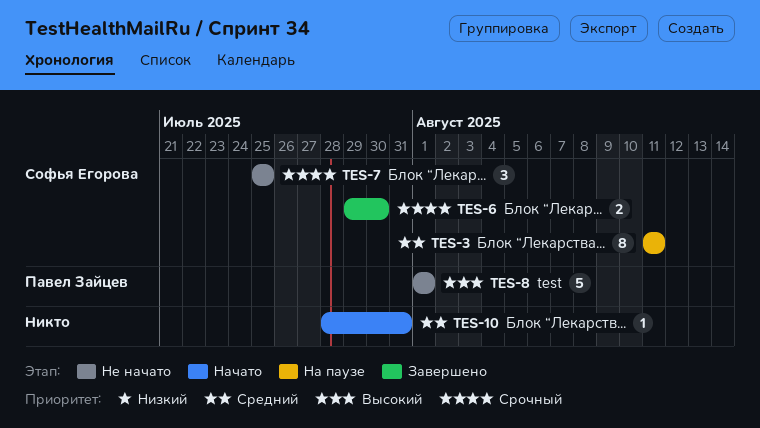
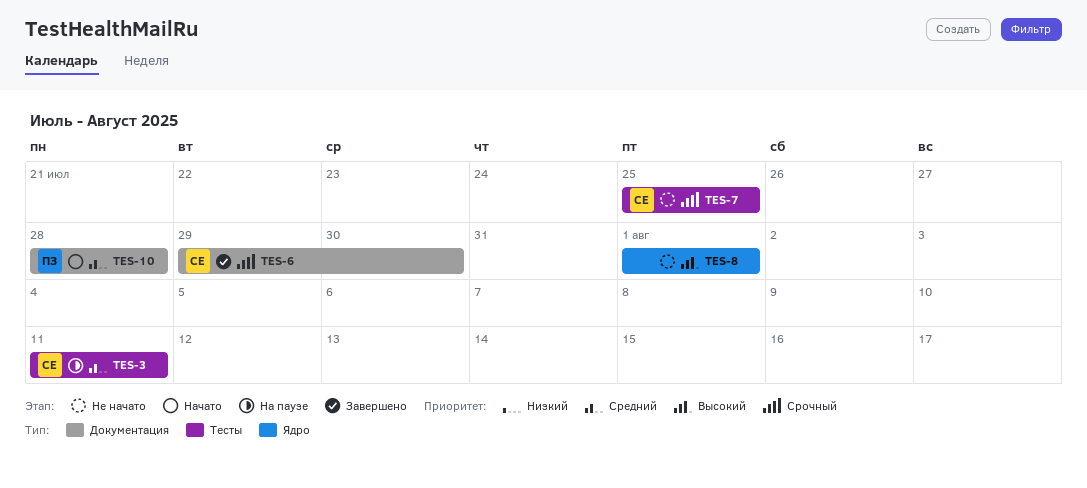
TES-8, owner: Павел Зайцев -> none
TES-10, owner: none -> Павел Зайцев
TES-10, due: Jul 31 -> Jul 28

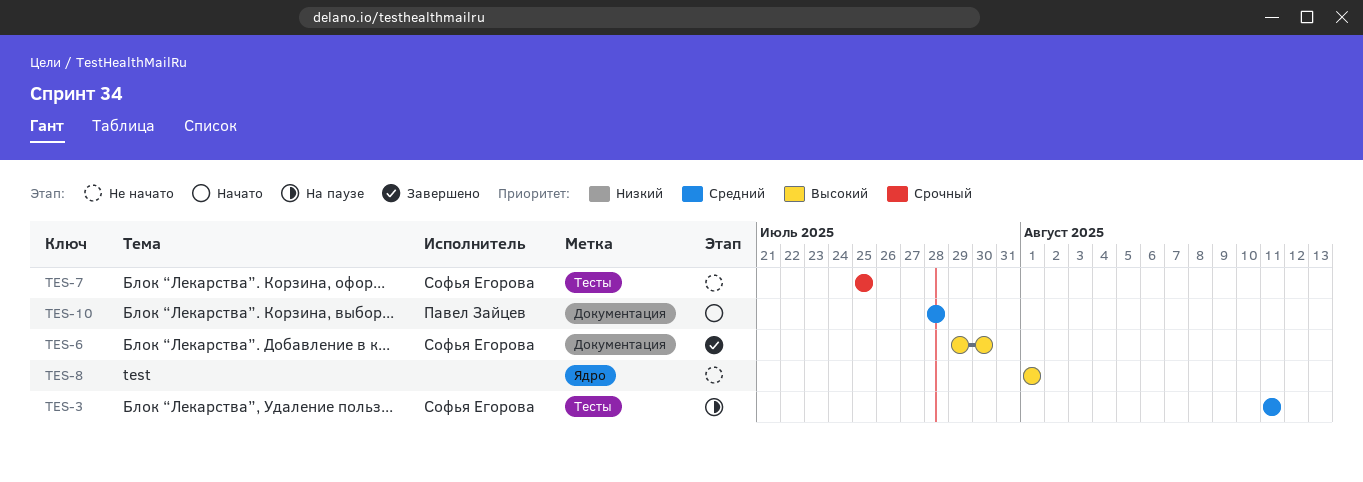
TES-6, priority: Срочный -> Высокий

